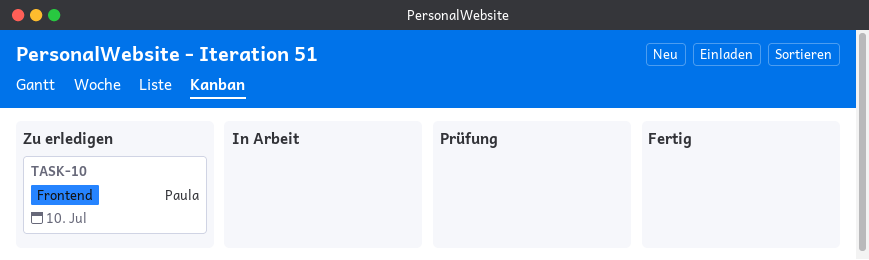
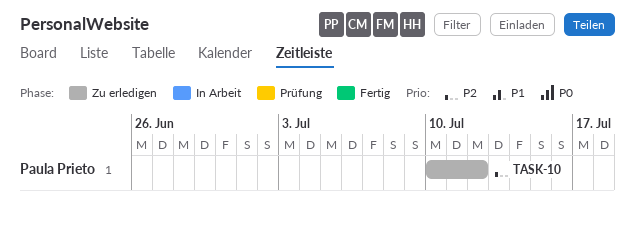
TASK-10, due: Jul 10 -> Jul 12

